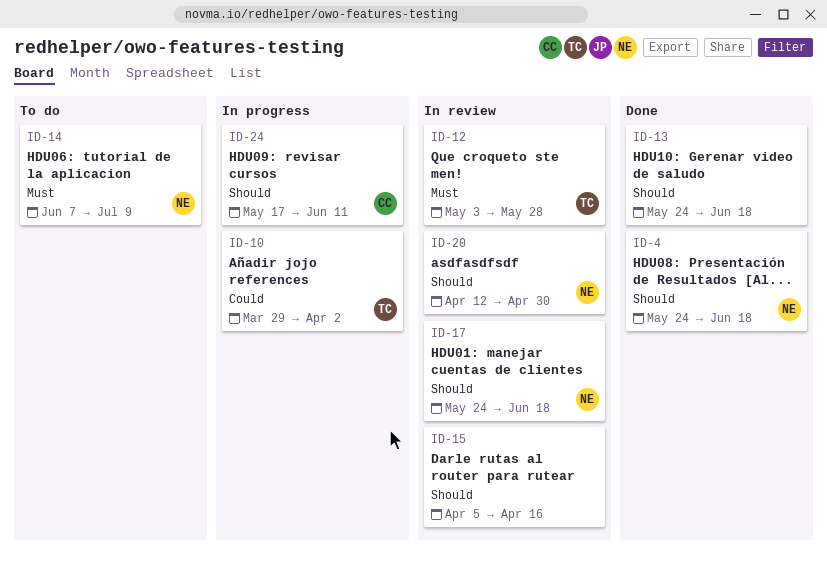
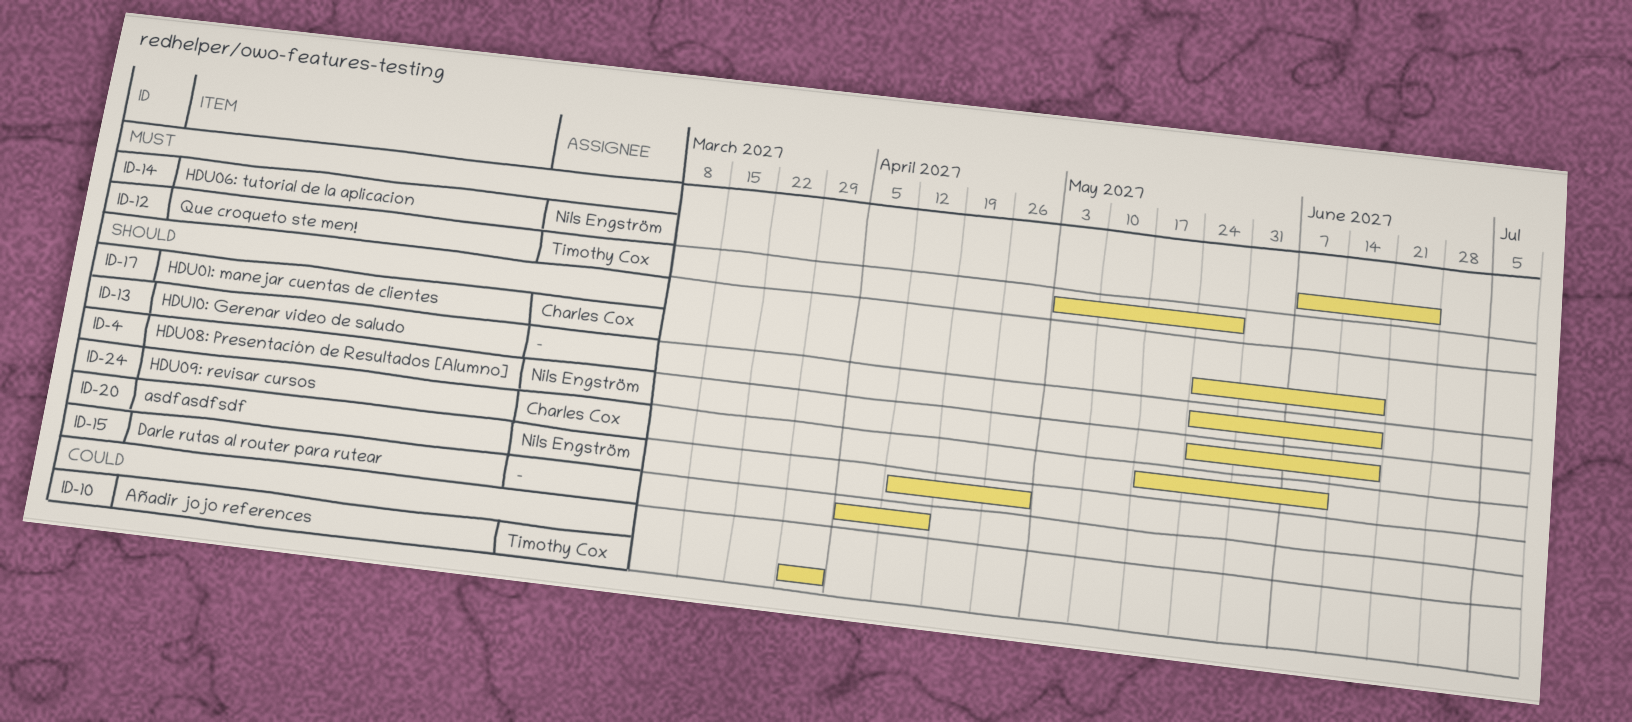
ID-14, due: Jul 9 -> Jun 25
ID-17, owner: Nils Engström -> Charles Cox

